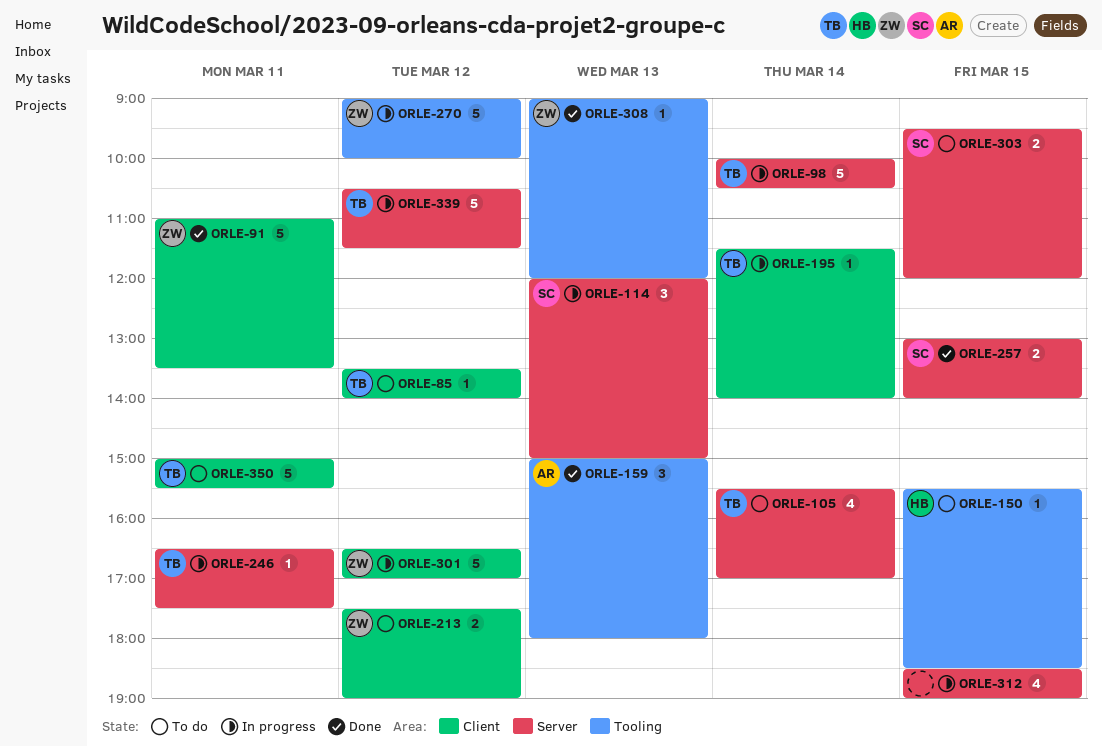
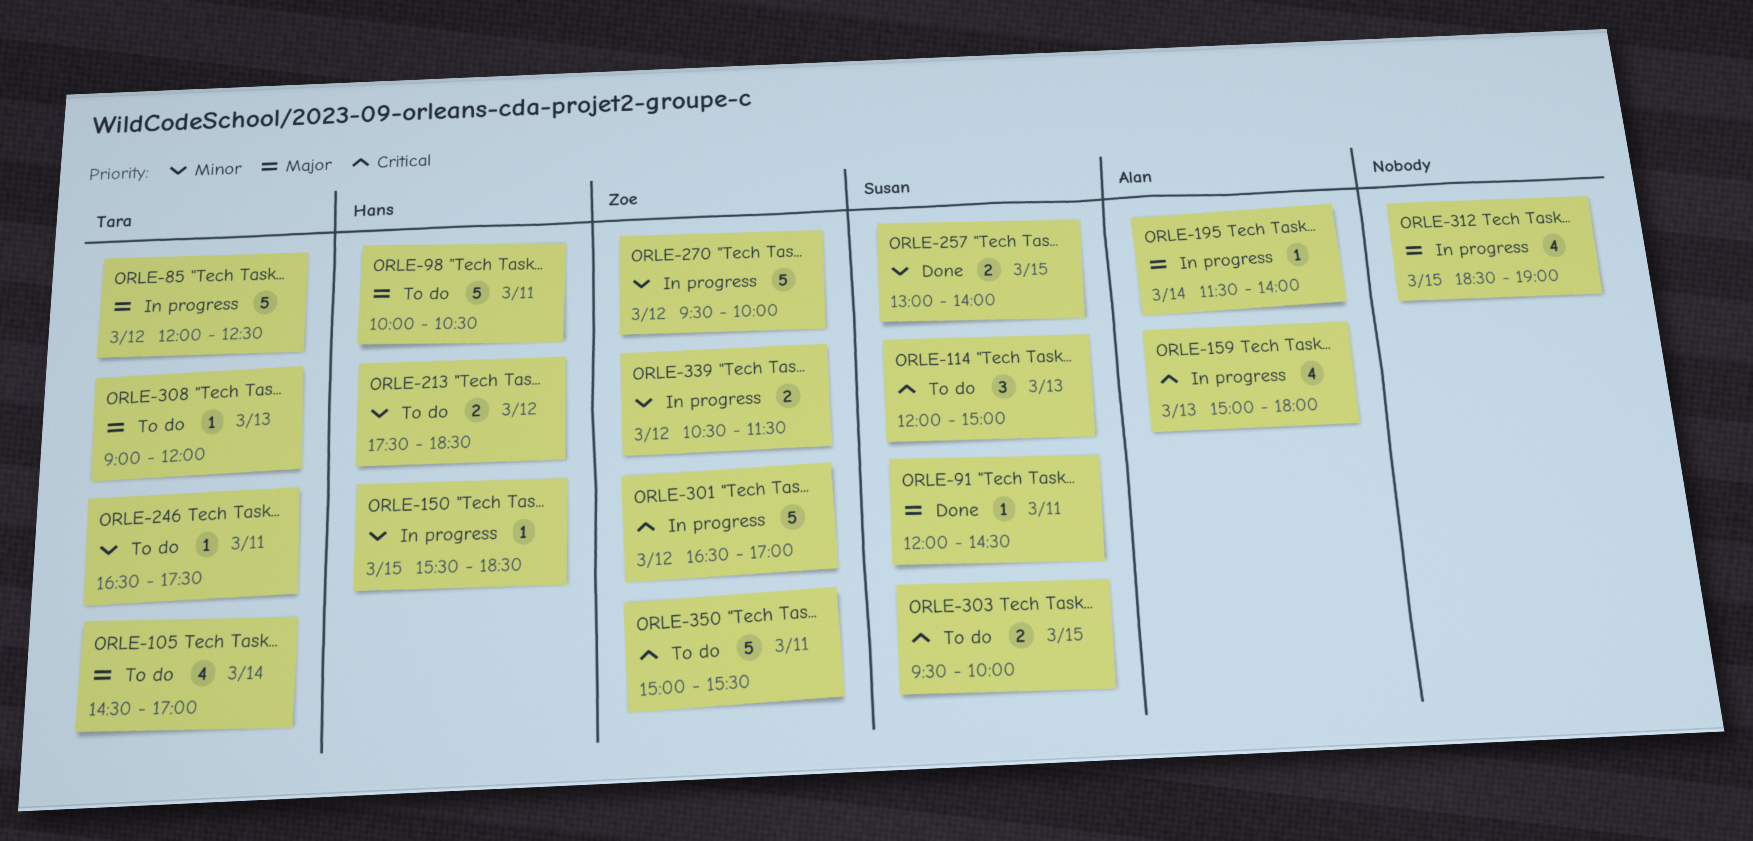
ORLE-85, status: To do -> In progress
ORLE-85, estimate: 1 -> 5
ORLE-85, begins: 13:30 -> 12:00
ORLE-85, ends: 14:00 -> 12:30
ORLE-91, owner: Zoe -> Susan
ORLE-91, estimate: 5 -> 1
ORLE-91, begins: 11:00 -> 12:00
ORLE-91, ends: 13:30 -> 14:30
ORLE-98, status: In progress -> To do
ORLE-98, owner: Tara -> Hans
ORLE-98, day: Mar 14 -> Mar 11
ORLE-105, begins: 15:30 -> 14:30
ORLE-114, status: In progress -> To do
ORLE-150, status: To do -> In progress
ORLE-159, status: Done -> In progress
ORLE-159, estimate: 3 -> 4
ORLE-195, owner: Tara -> Alan
ORLE-213, owner: Zoe -> Hans
ORLE-213, ends: 19:00 -> 18:30
ORLE-246, status: In progress -> To do
ORLE-270, begins: 09:00 -> 09:30
ORLE-303, ends: 12:00 -> 10:00
ORLE-308, status: Done -> To do
ORLE-308, owner: Zoe -> Tara
ORLE-339, owner: Tara -> Zoe
ORLE-339, estimate: 5 -> 2
ORLE-350, owner: Tara -> Zoe

